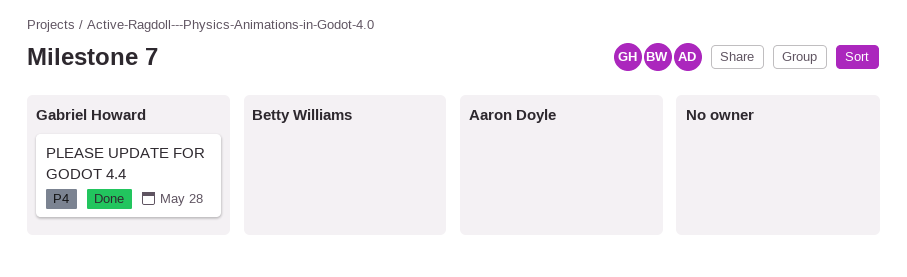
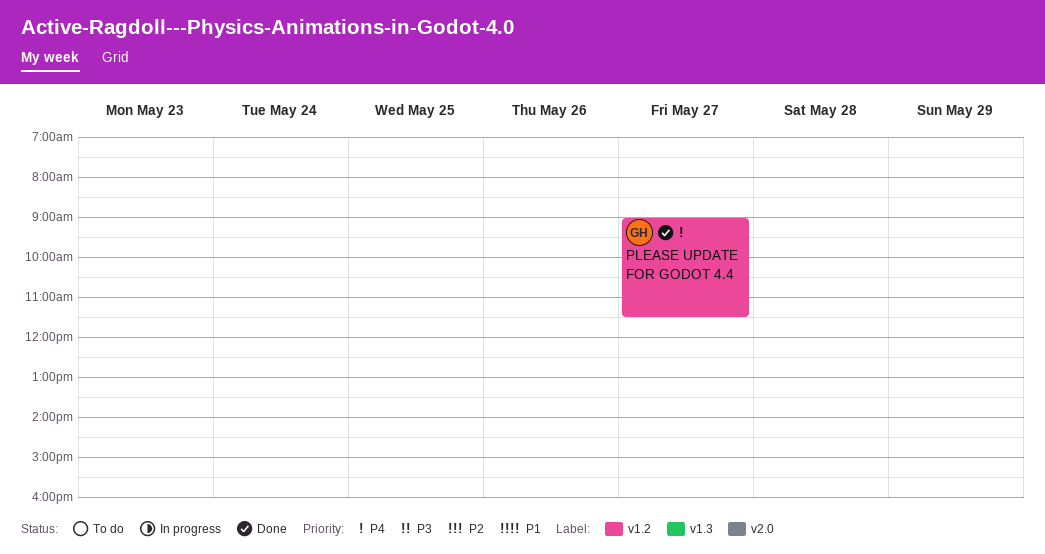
PLEASE UPDATE FOR GODOT 4.4, day: May 28 -> May 27

